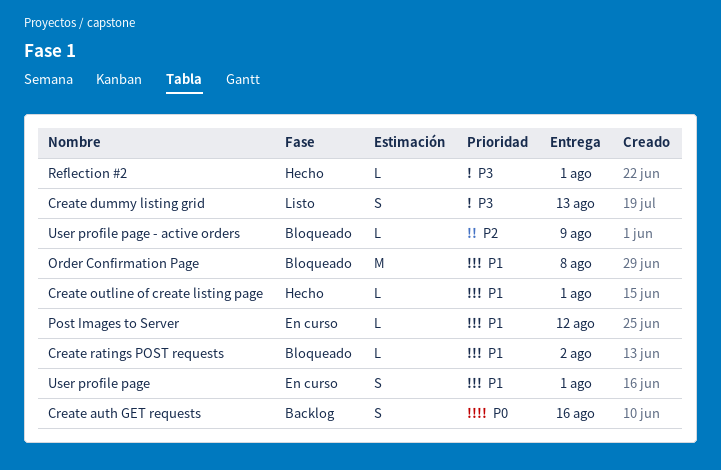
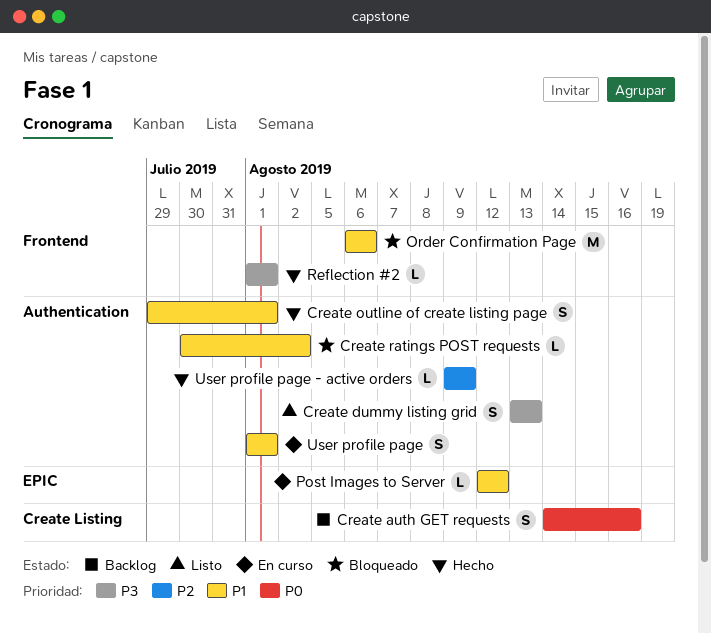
Create outline of create listing page, estimate: L -> S
Order Confirmation Page, due: Aug 8 -> Aug 6
User profile page - active orders, status: Bloqueado -> Hecho

